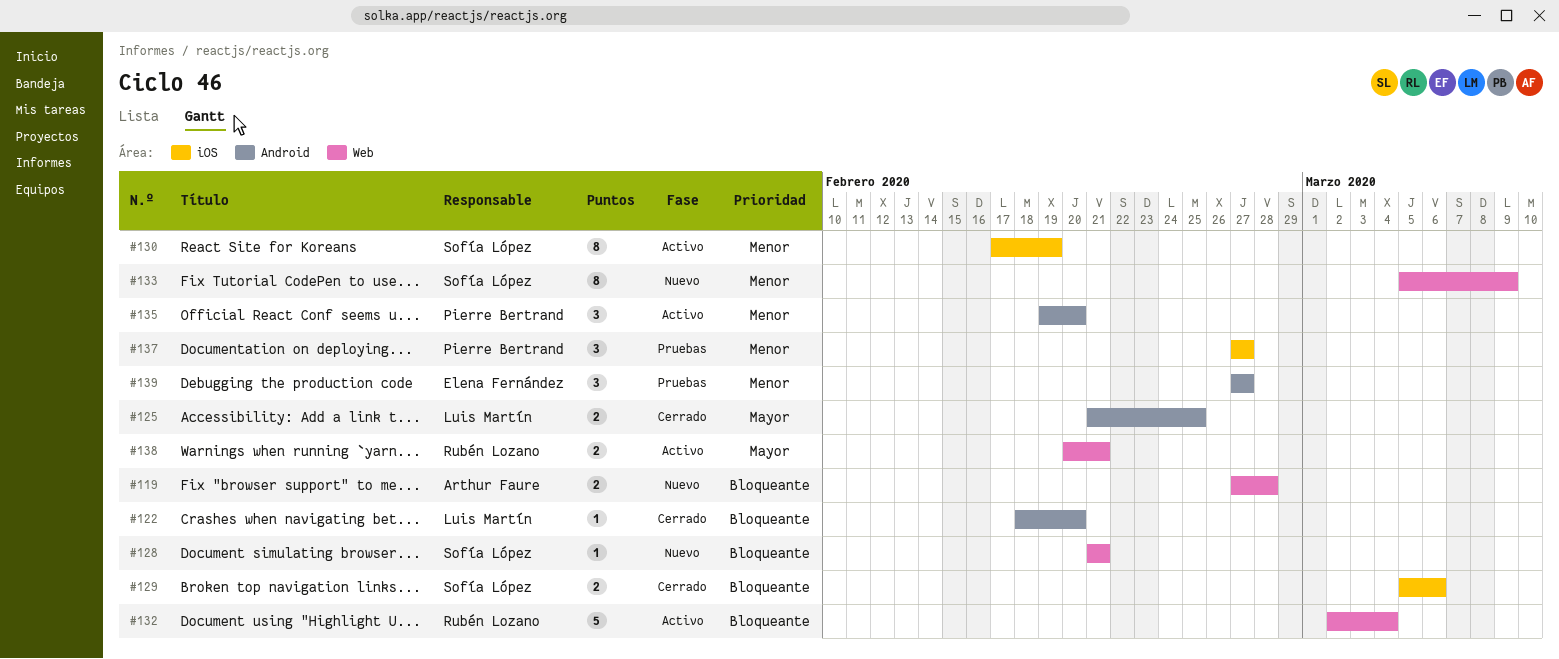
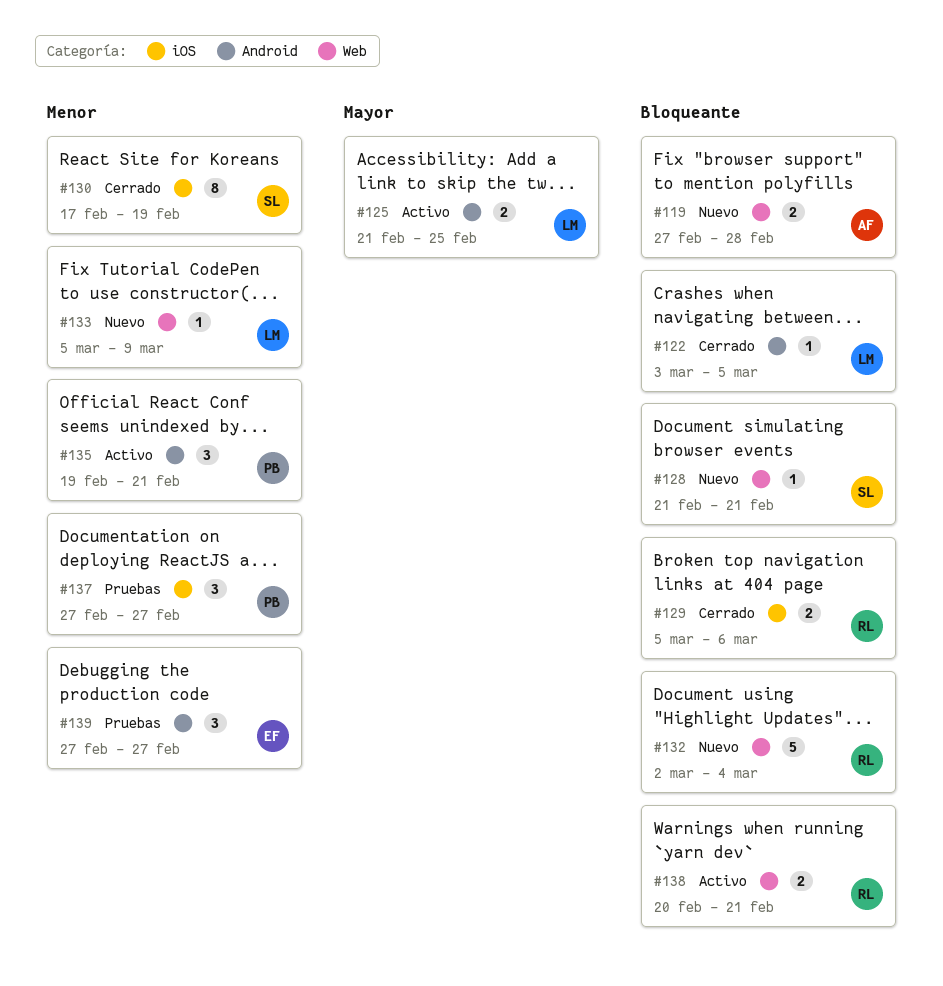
#122, start: Feb 18 -> Mar 3
#122, due: Feb 20 -> Mar 5
#125, status: Cerrado -> Activo
#129, owner: Sofía López -> Rubén Lozano
#130, status: Activo -> Cerrado
#132, status: Activo -> Nuevo
#133, owner: Sofía López -> Luis Martín
#133, estimate: 8 -> 1
#135, due: Feb 20 -> Feb 21
#138, priority: Mayor -> Bloqueante

